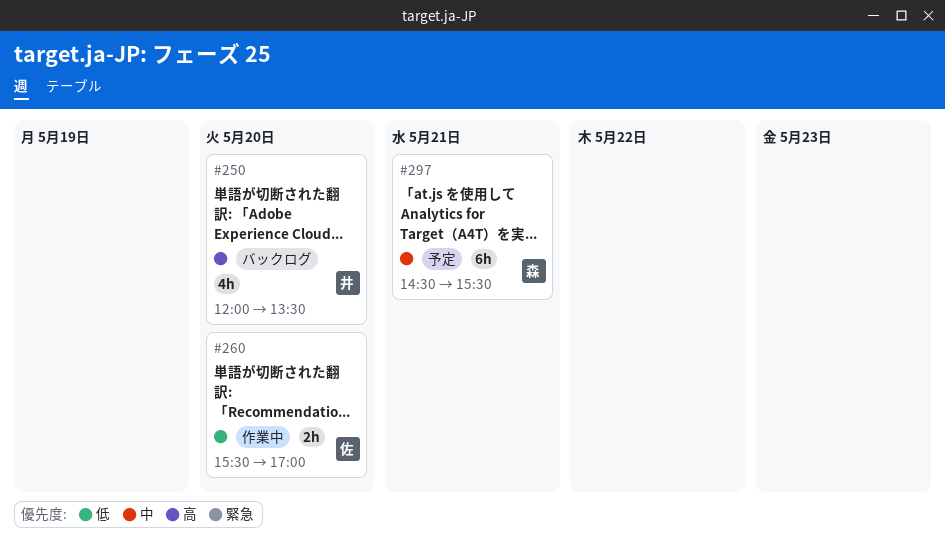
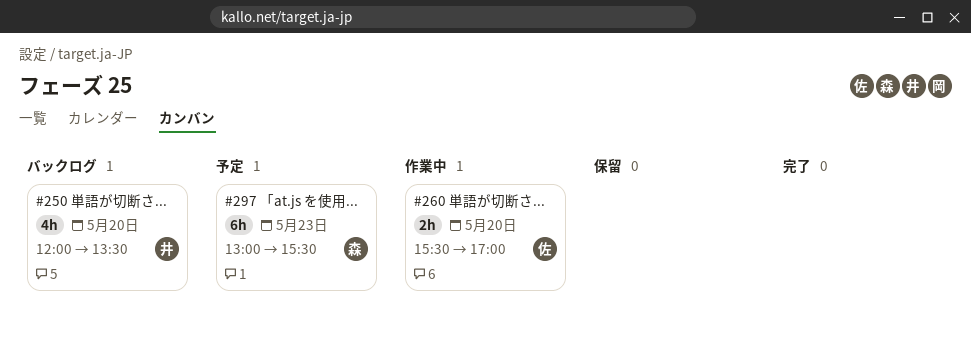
#297, day: May 21 -> May 23
#297, begins: 14:30 -> 13:00

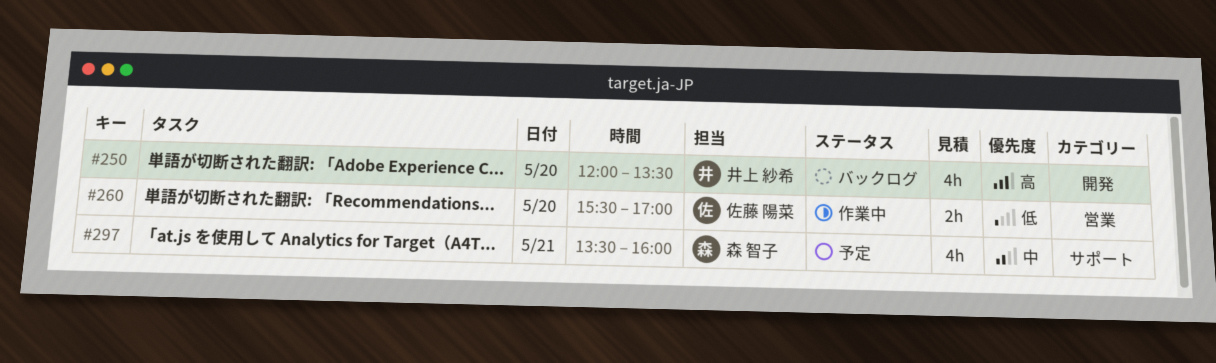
#297, estimate: 6h -> 4h
#297, day: May 23 -> May 21
#297, begins: 13:00 -> 13:30
#297, ends: 15:30 -> 16:00

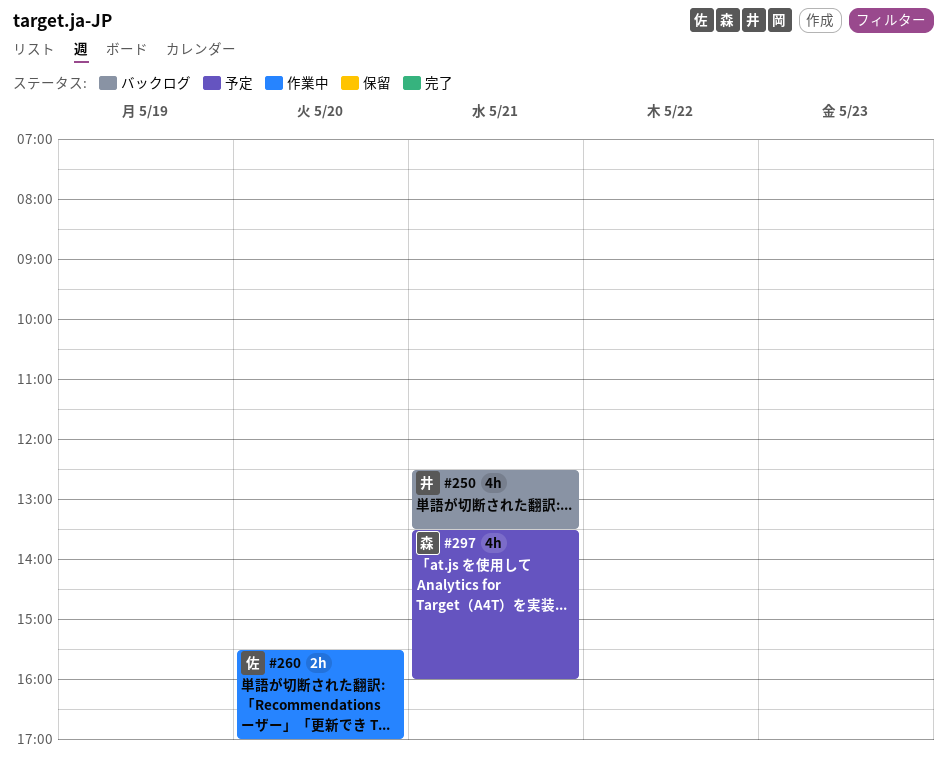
#250, day: May 20 -> May 21
#250, begins: 12:00 -> 12:30

